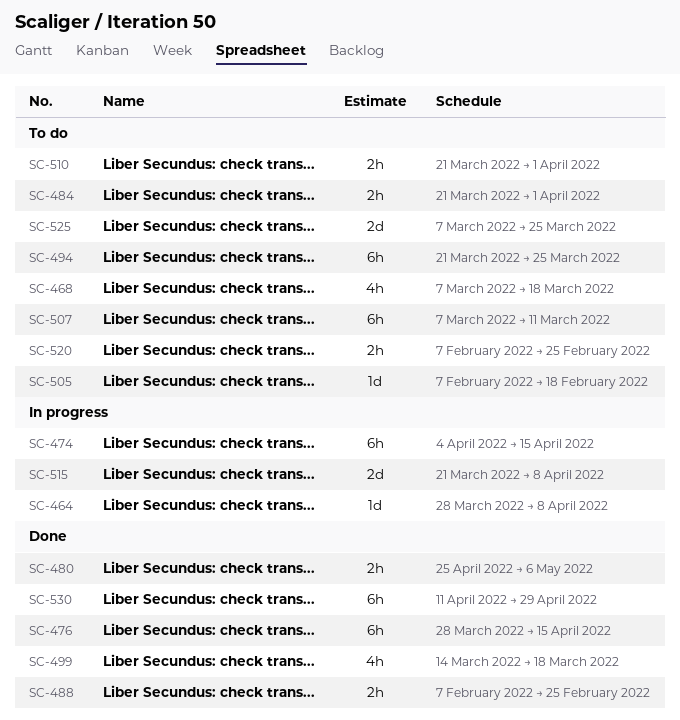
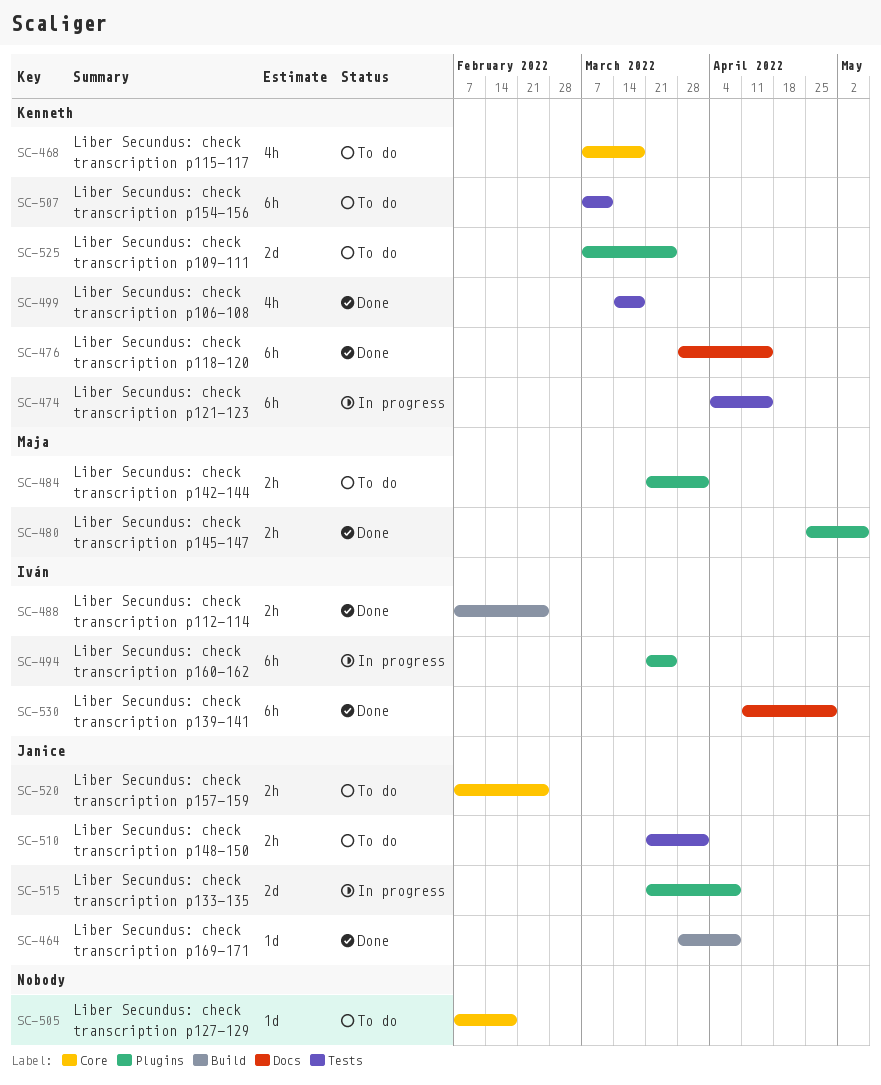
SC-464, status: In progress -> Done
SC-494, status: To do -> In progress

